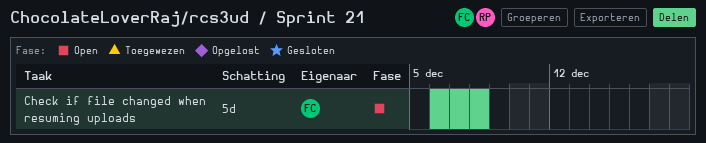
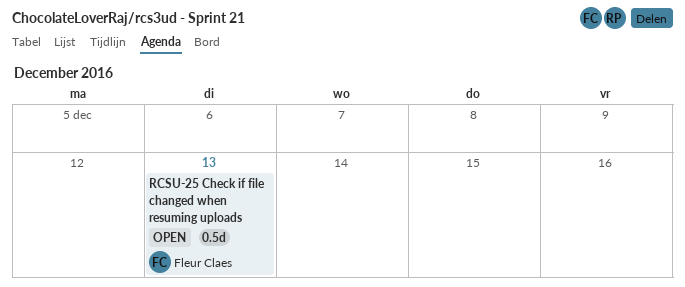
Check if file changed when resuming uploads, estimate: 5d -> 0.5d
Check if file changed when resuming uploads, due: Dec 8 -> Dec 13

